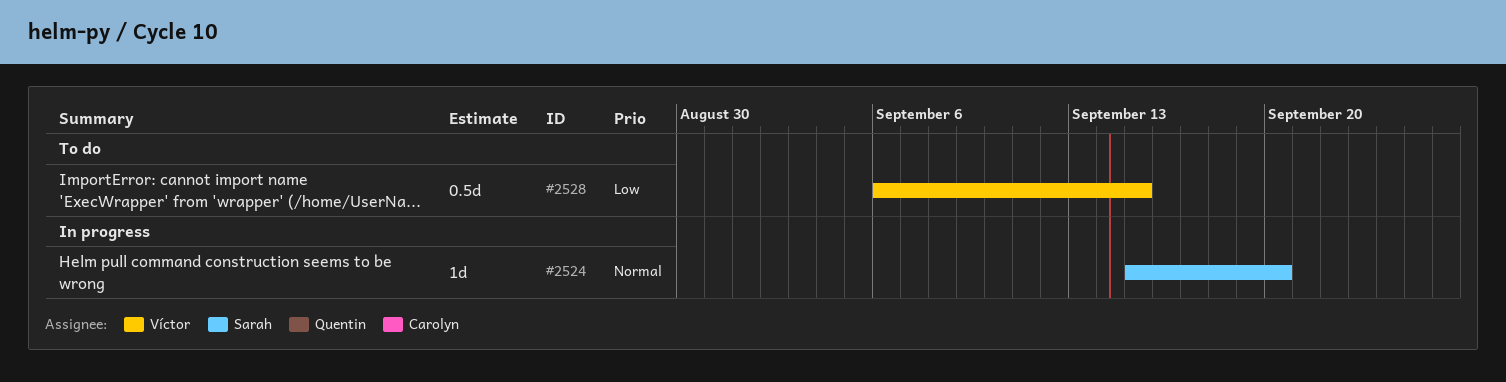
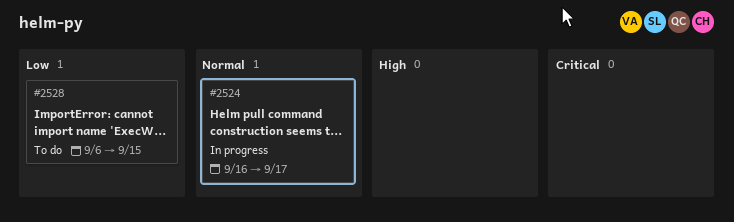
#2524, start: Sep 15 -> Sep 16
#2524, due: Sep 20 -> Sep 17

